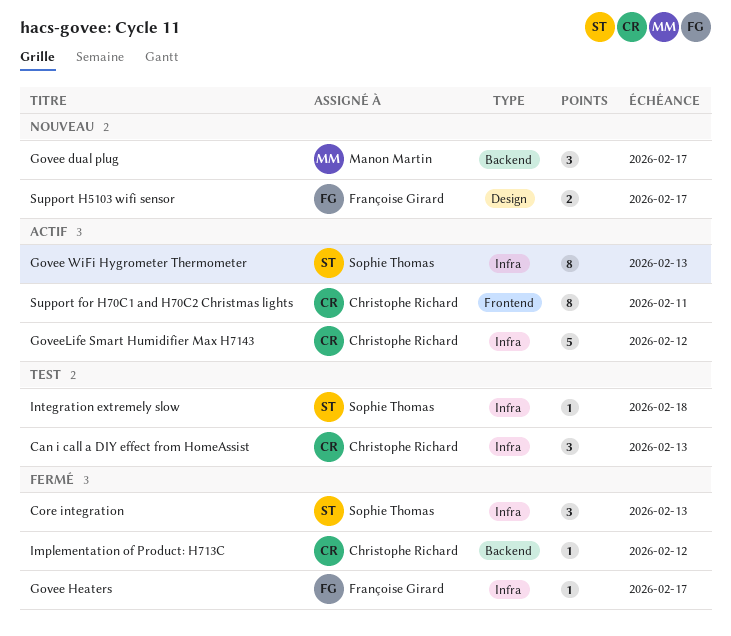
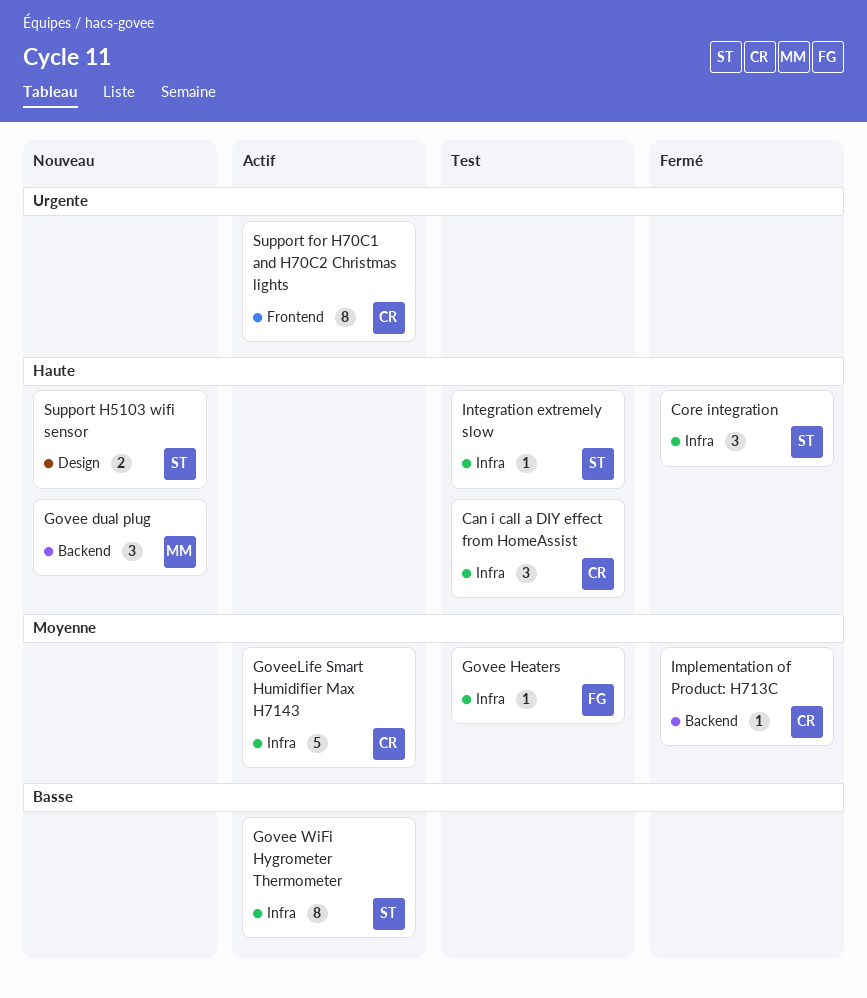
Govee Heaters, status: Fermé -> Test
Support H5103 wifi sensor, owner: Françoise Girard -> Sophie Thomas

